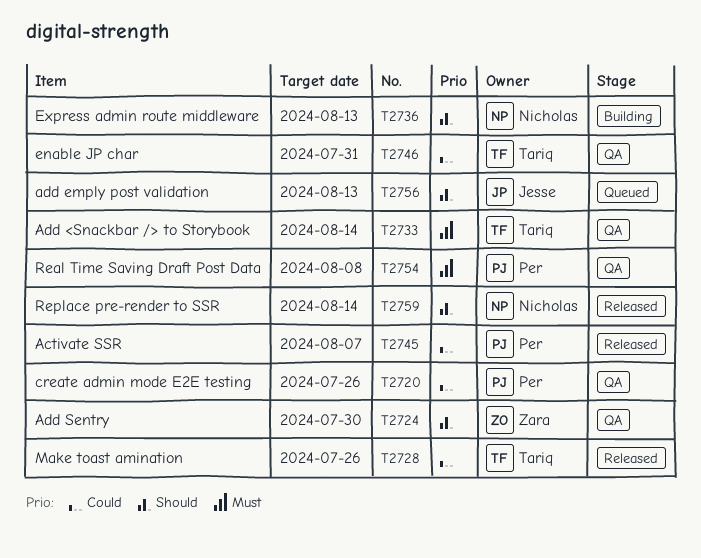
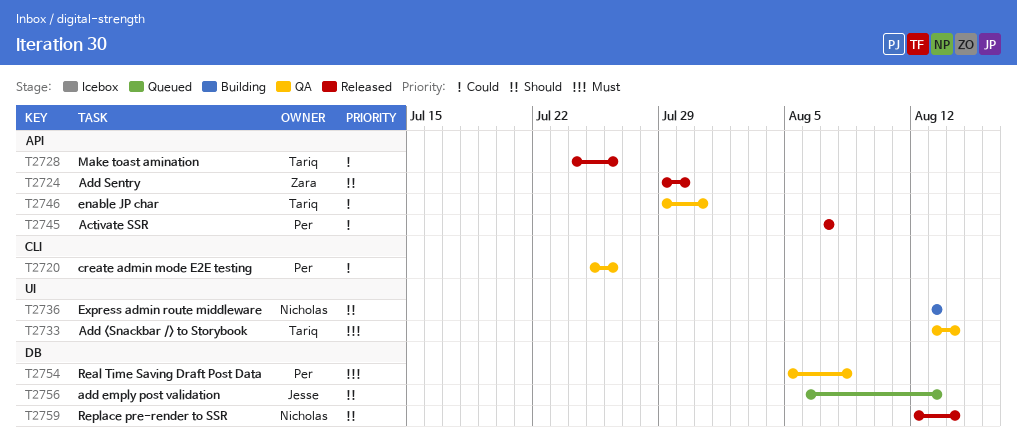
T2724, status: QA -> Released

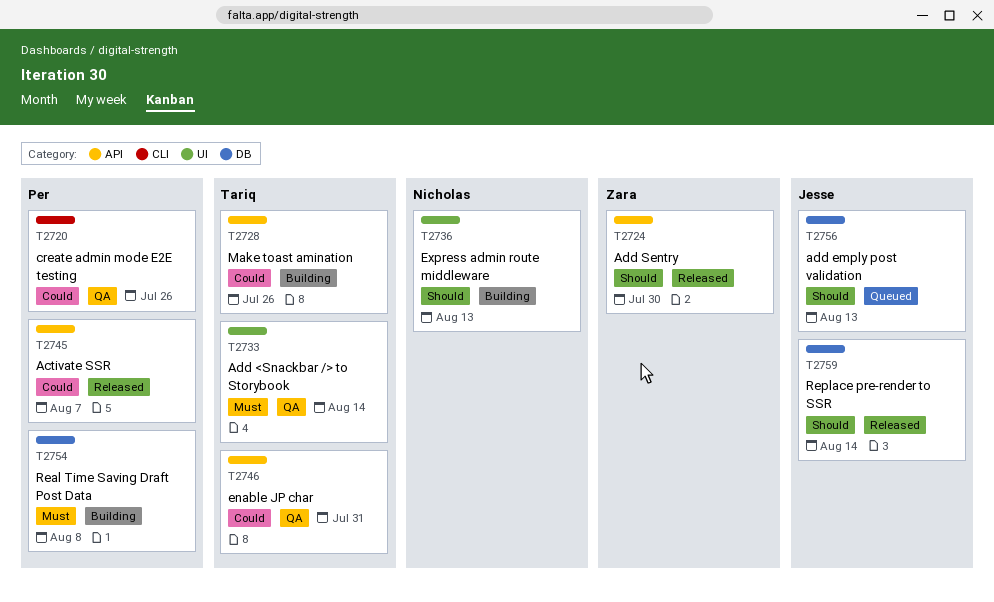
T2728, status: Released -> Building
T2754, status: QA -> Building
T2759, owner: Nicholas -> Jesse

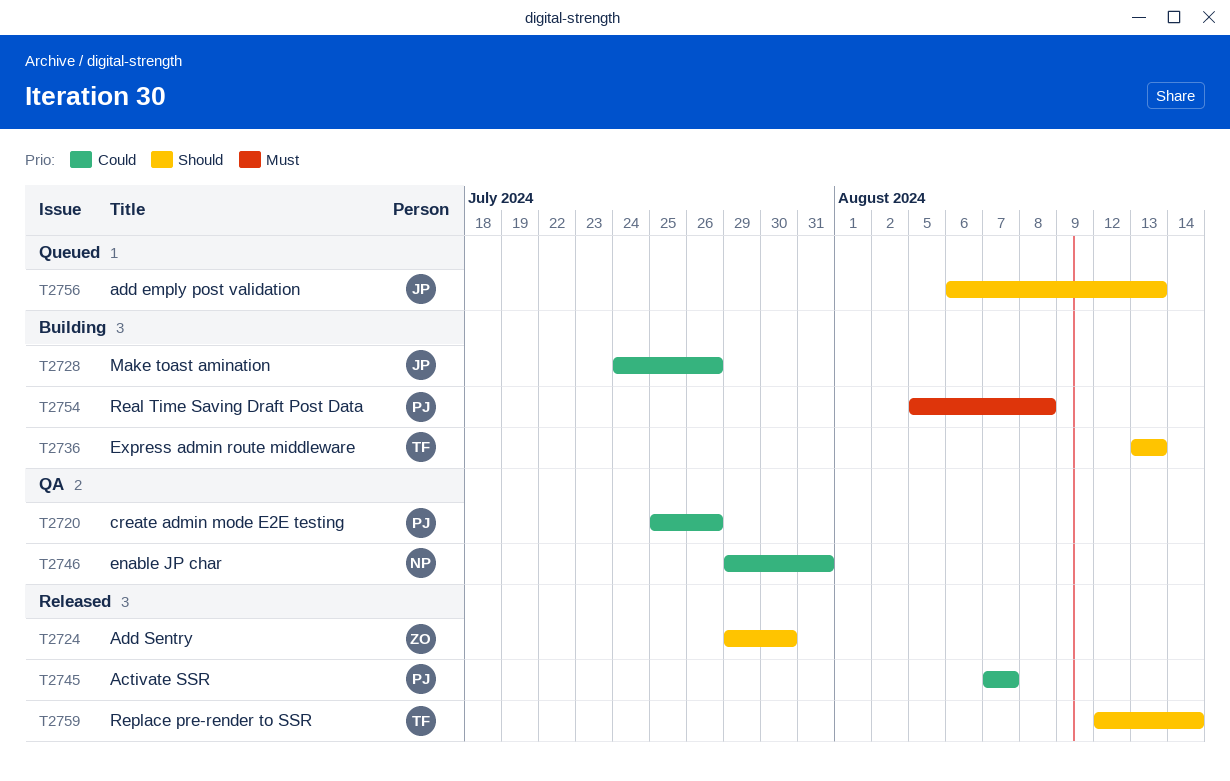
T2728, owner: Tariq -> Jesse
T2733: present -> none
T2736, owner: Nicholas -> Tariq
T2746, owner: Tariq -> Nicholas
T2759, owner: Jesse -> Tariq

